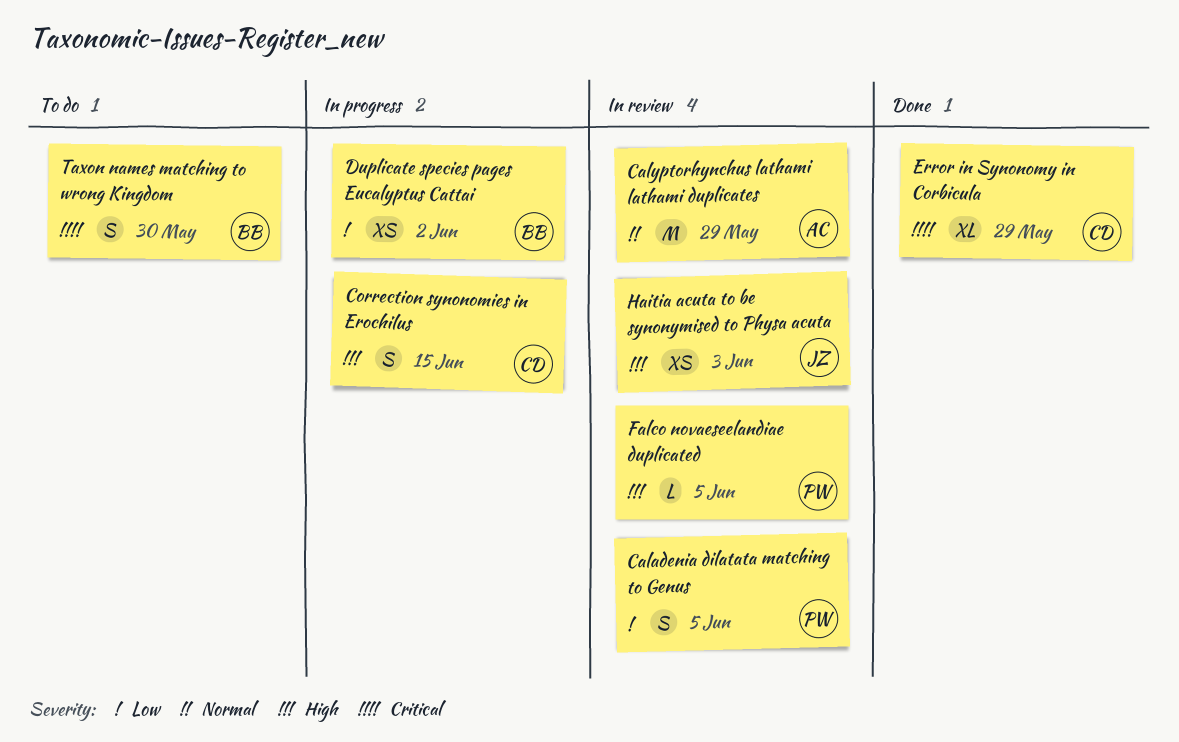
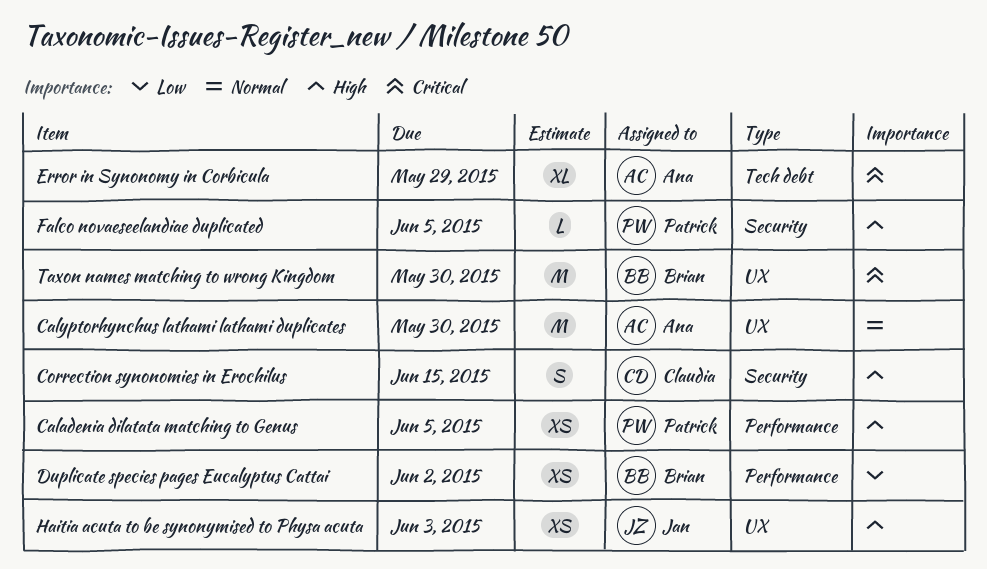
Caladenia dilatata matching to Genus, priority: Low -> High
Caladenia dilatata matching to Genus, estimate: S -> XS
Calyptorhynchus lathami lathami duplicates, due: May 29 -> May 30
Error in Synonomy in Corbicula, owner: Claudia -> Ana
Taxon names matching to wrong Kingdom, estimate: S -> M

